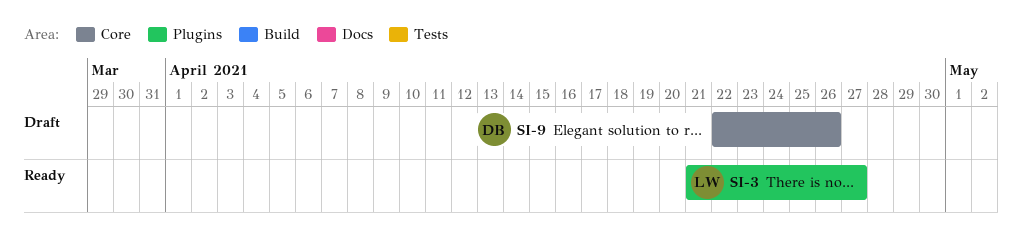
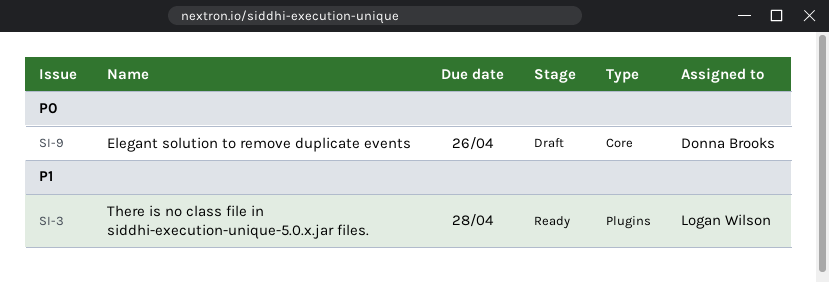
SI-3, due: Apr 27 -> Apr 28

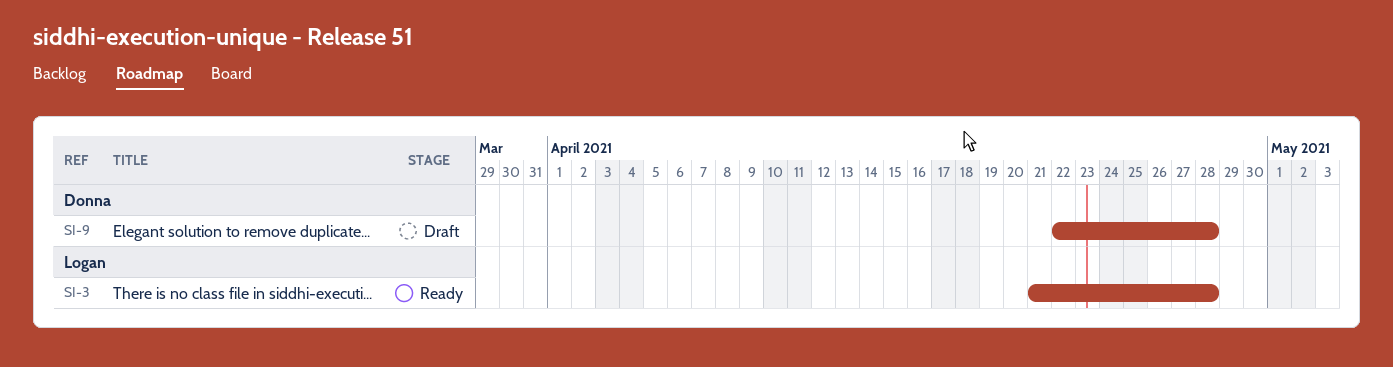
SI-9, due: Apr 26 -> Apr 28

